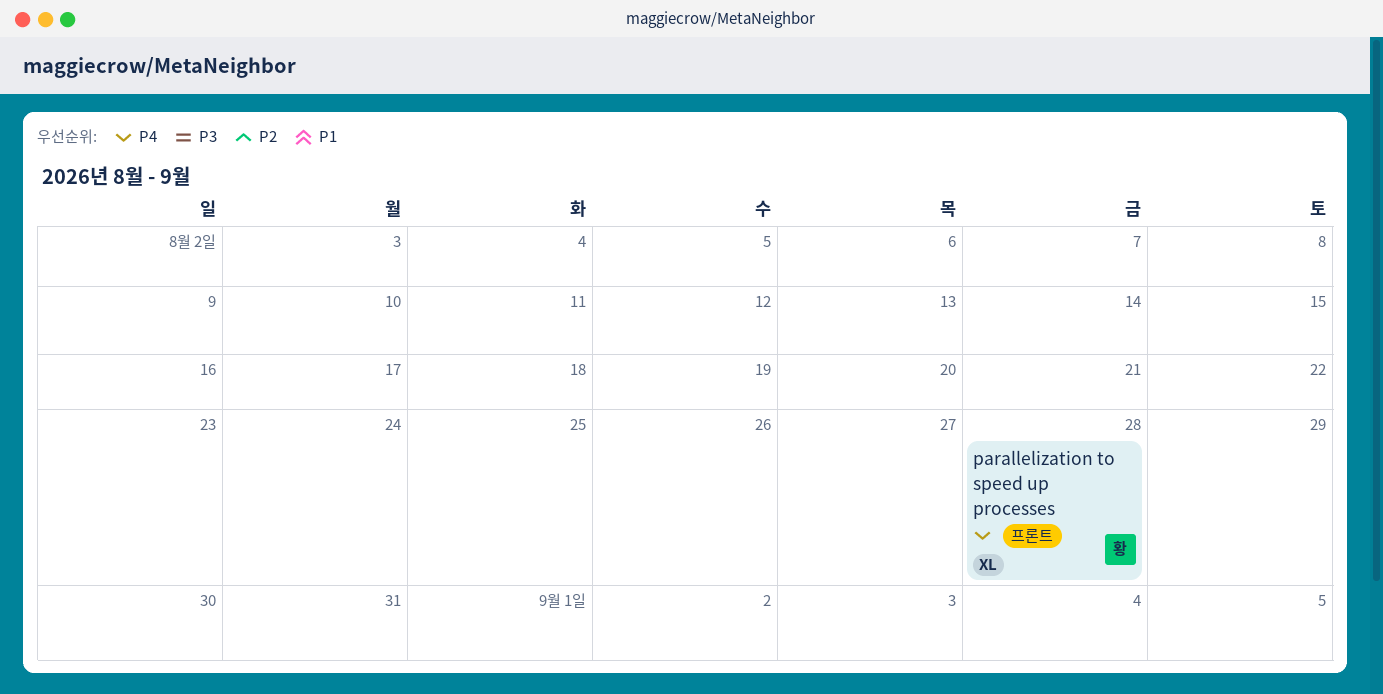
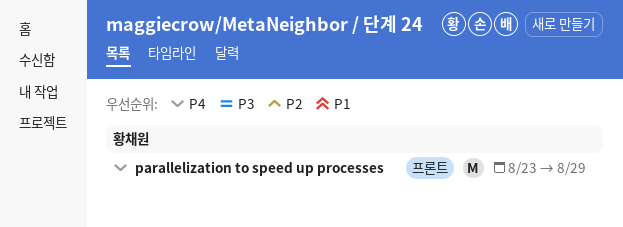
parallelization to speed up processes, estimate: XL -> M
parallelization to speed up processes, due: Aug 28 -> Aug 29

